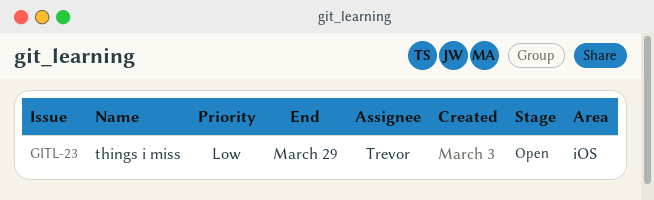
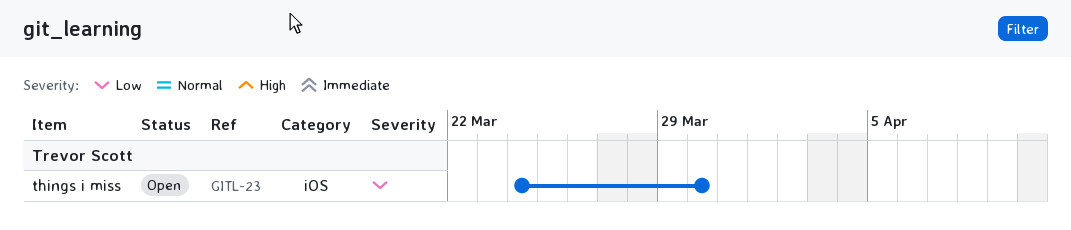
GITL-23, due: Mar 29 -> Mar 30

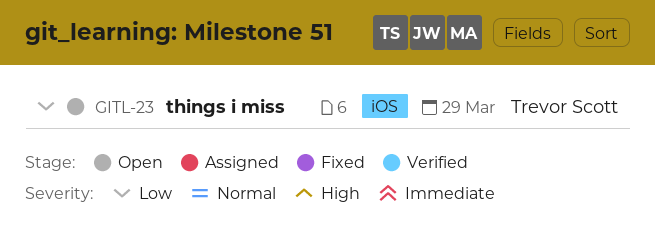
GITL-23, due: Mar 30 -> Mar 29

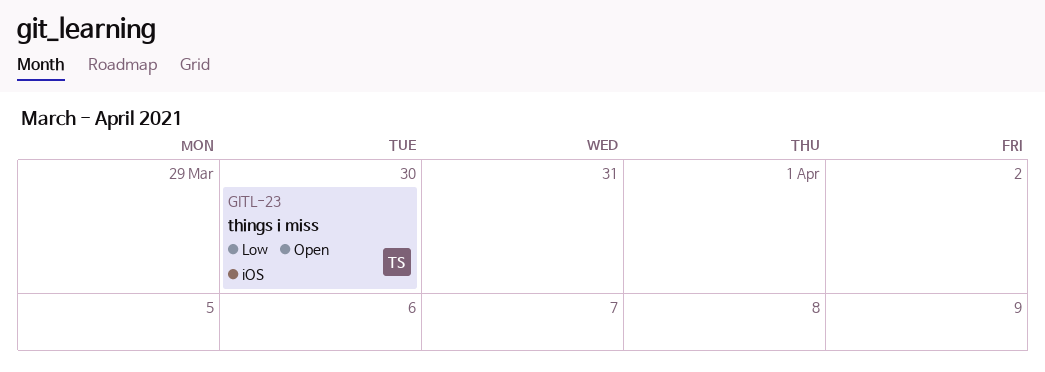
GITL-23, due: Mar 29 -> Mar 30

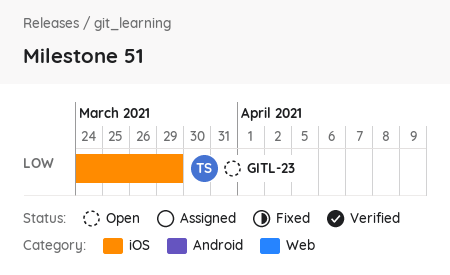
GITL-23, due: Mar 30 -> Mar 29

